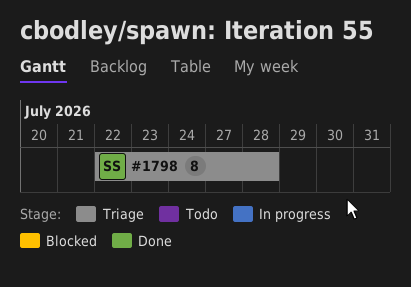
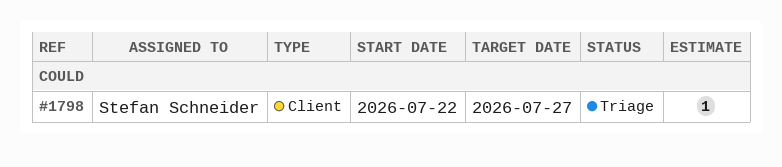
#1798, estimate: 8 -> 1
#1798, due: Jul 28 -> Jul 27

